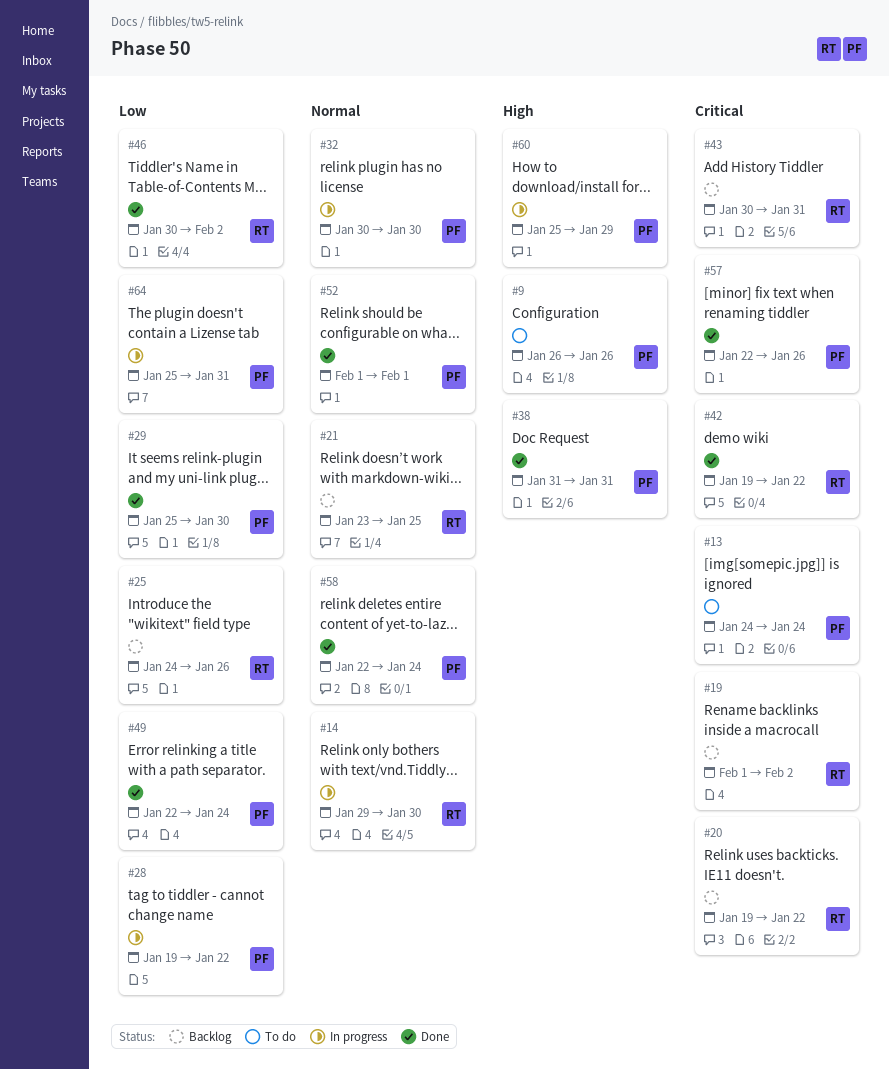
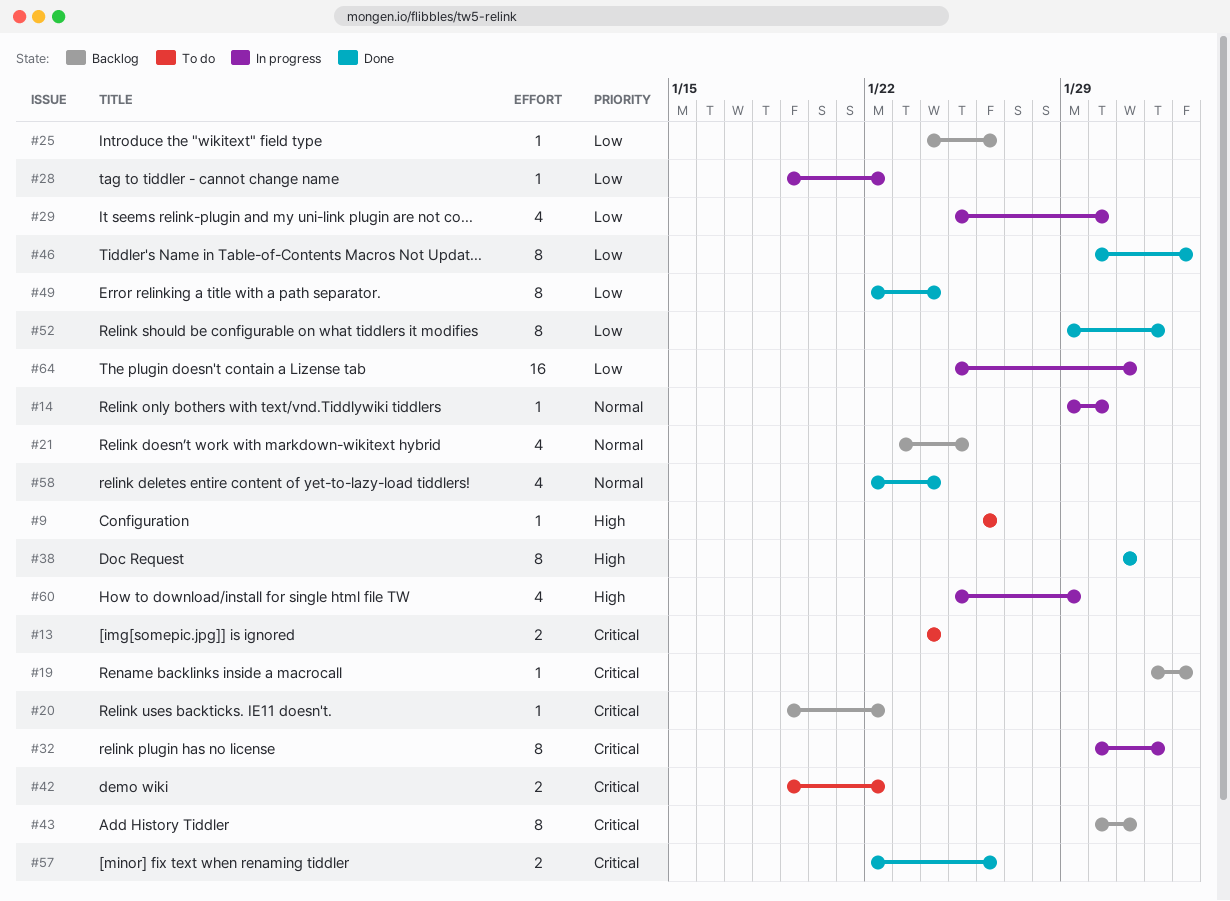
#29, status: Done -> In progress
#32, priority: Normal -> Critical
#32, due: Jan 30 -> Feb 1
#42, status: Done -> To do
#52, priority: Normal -> Low
#52, start: Feb 1 -> Jan 29

